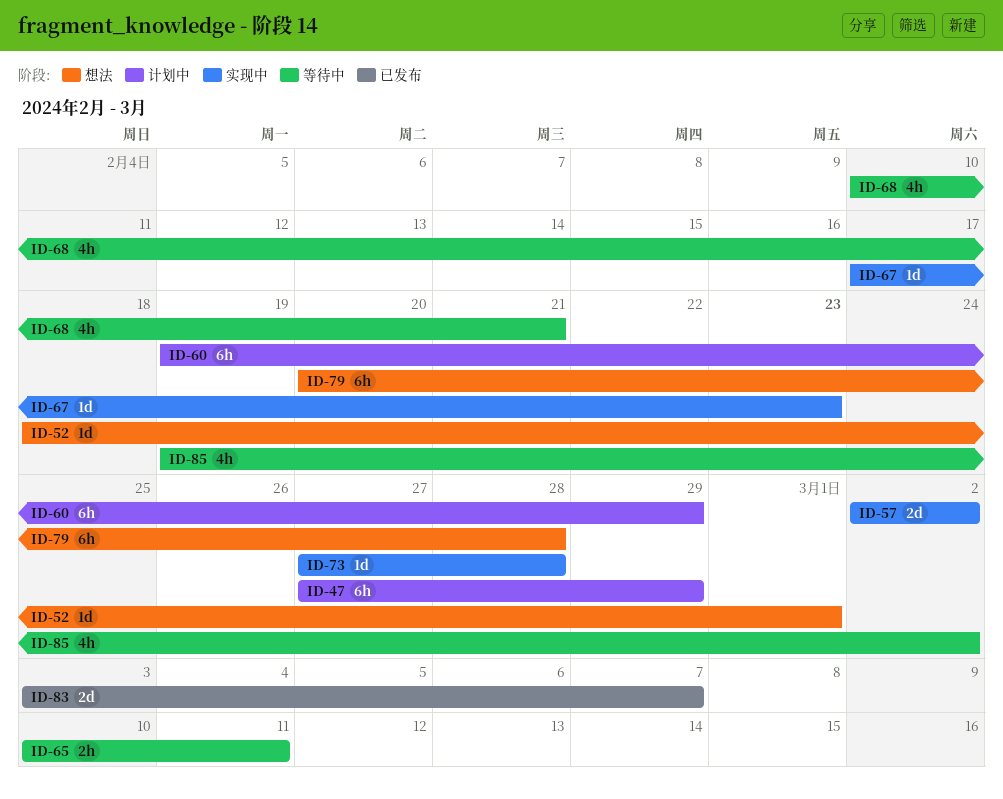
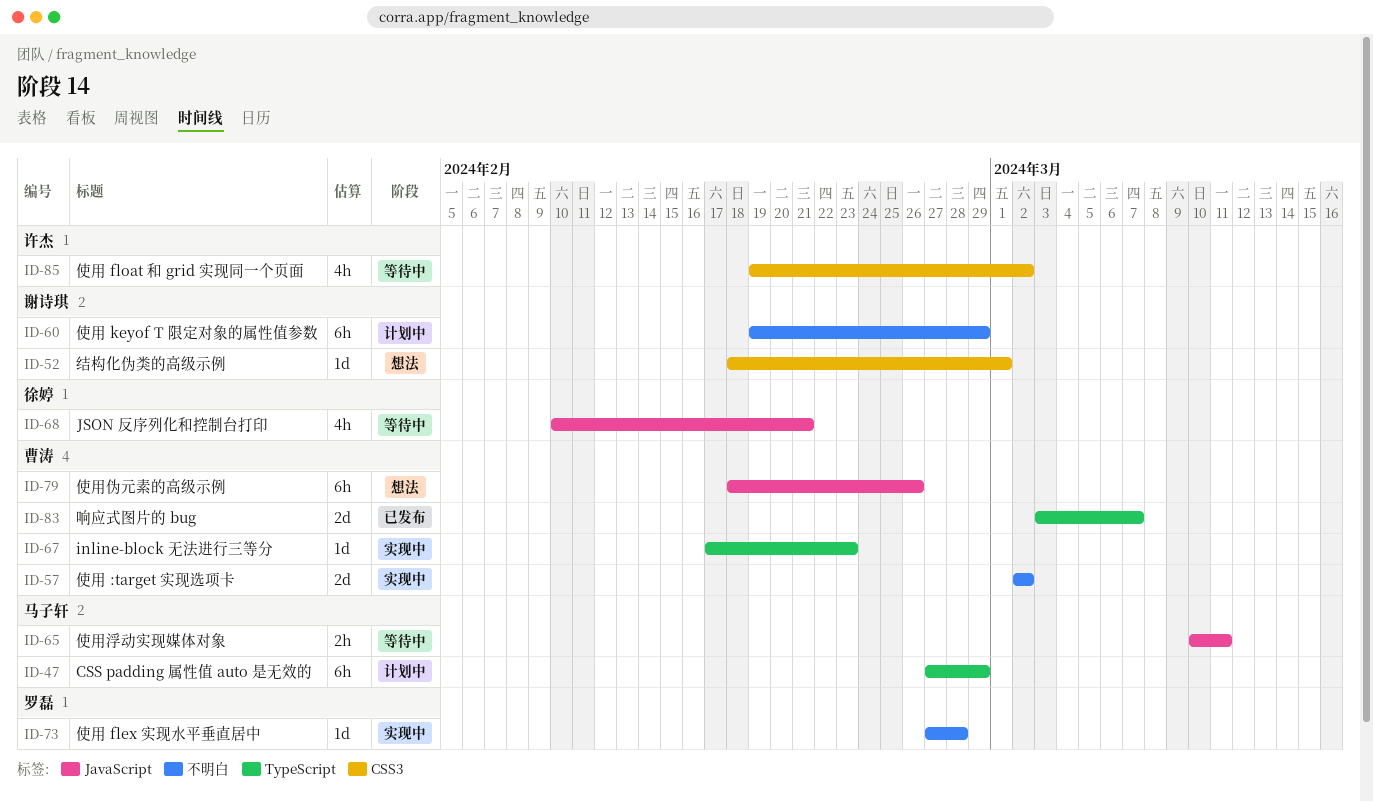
ID-79, start: Feb 20 -> Feb 18
ID-79, due: Feb 28 -> Feb 26

